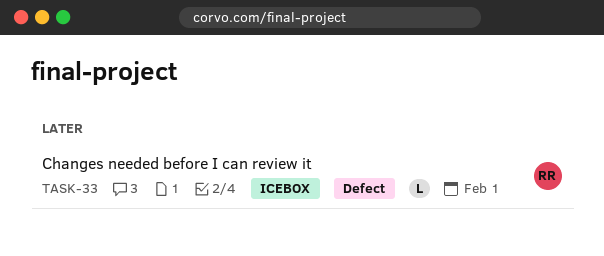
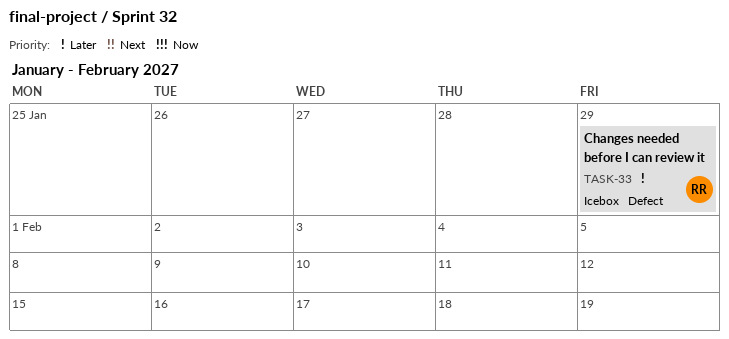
TASK-33, due: Feb 1 -> Jan 29

